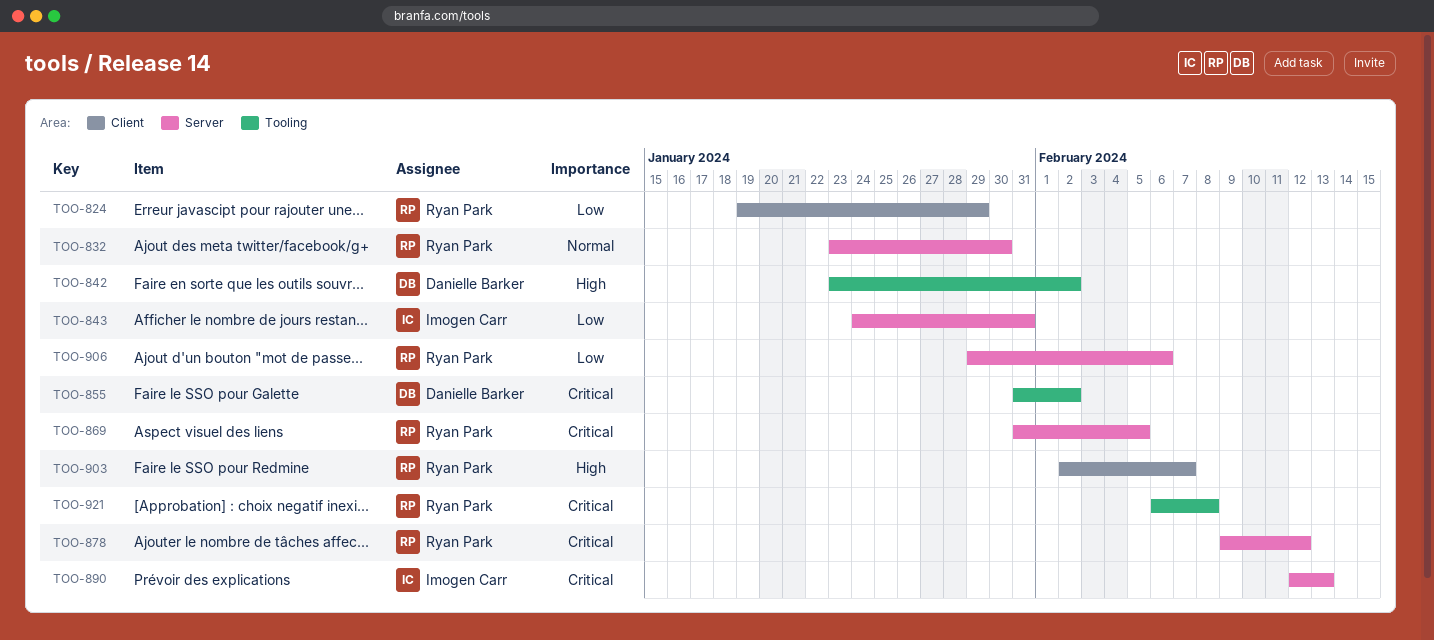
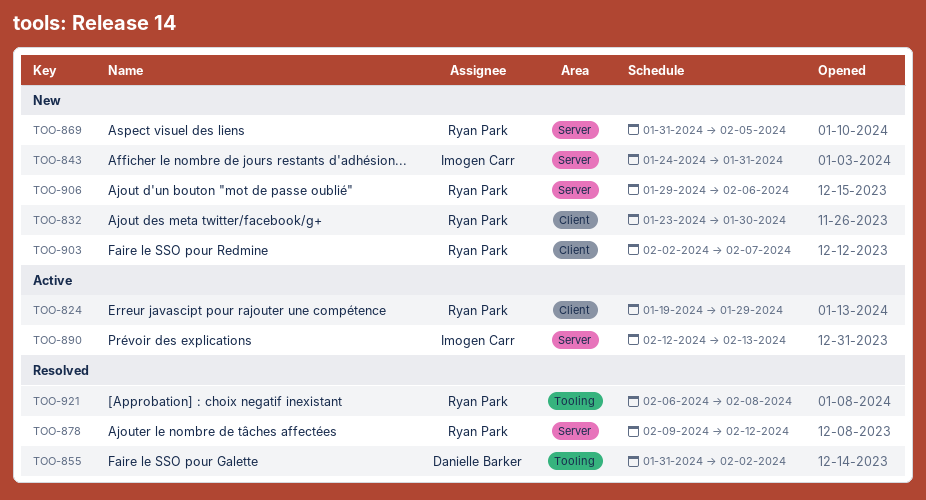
TOO-832, label: Server -> Client
TOO-842: present -> none

